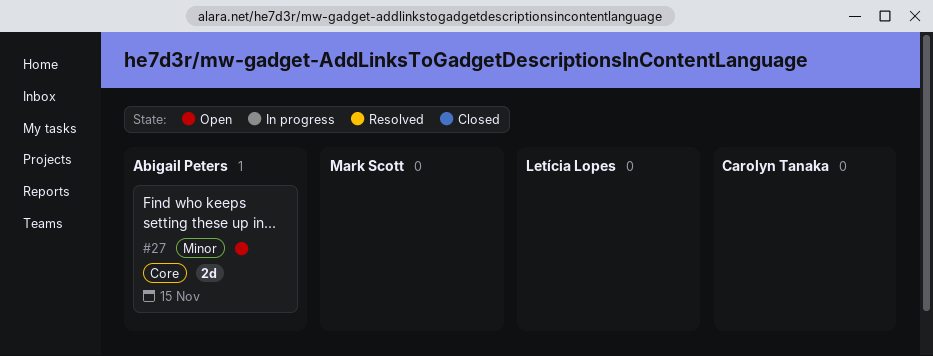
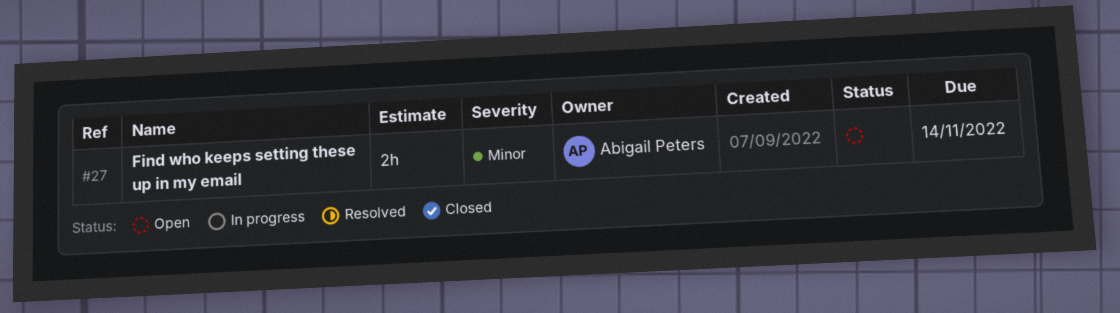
#27, estimate: 2d -> 2h
#27, due: Nov 15 -> Nov 14

